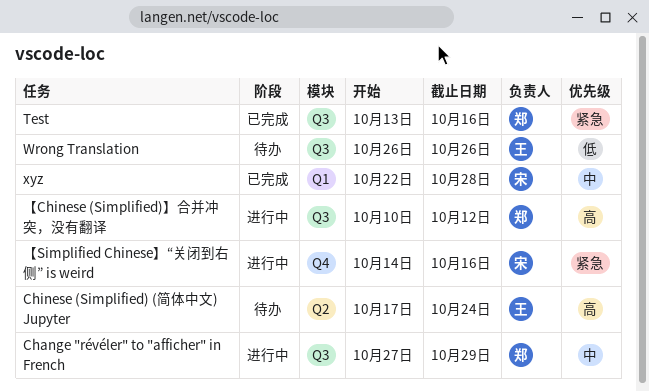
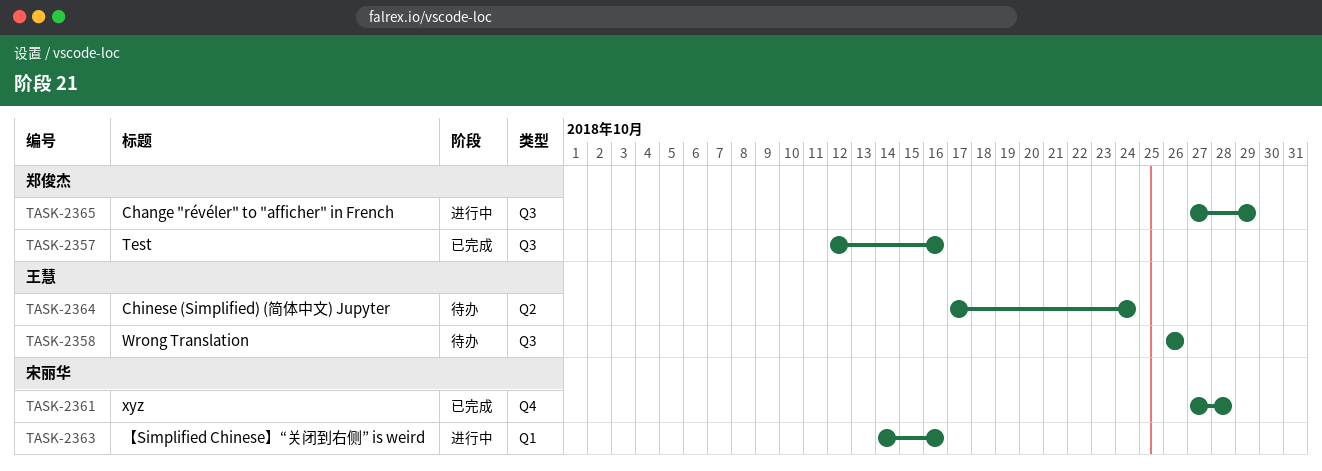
Test, start: Oct 13 -> Oct 12
xyz, label: Q1 -> Q4
xyz, start: Oct 22 -> Oct 27
【Chinese (Simplified)】合并冲突，没有翻译: present -> none
【Simplified Chinese】“关闭到右侧” is weird, label: Q4 -> Q1

